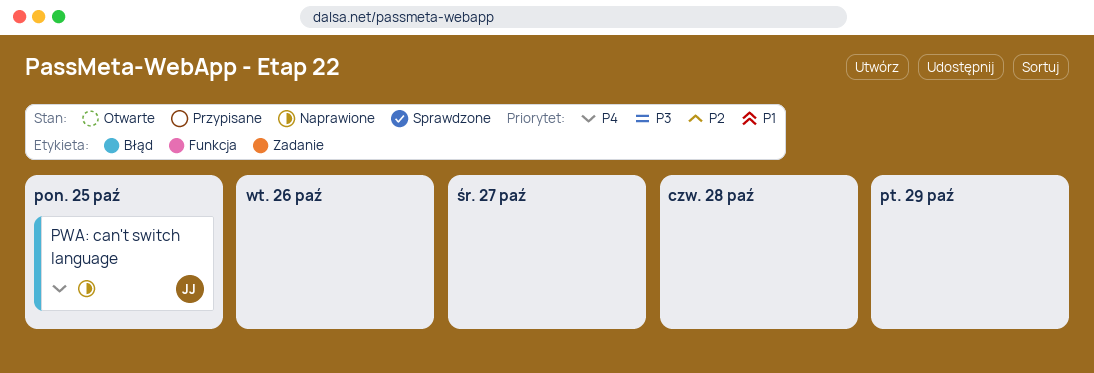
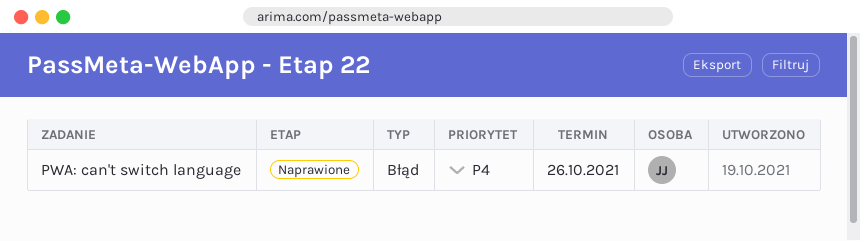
PWA: can't switch language, due: Oct 25 -> Oct 26

